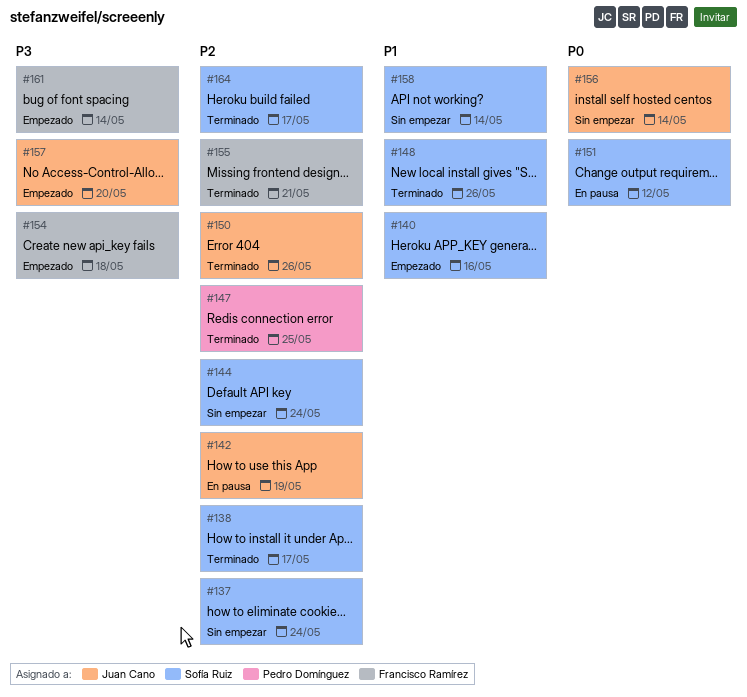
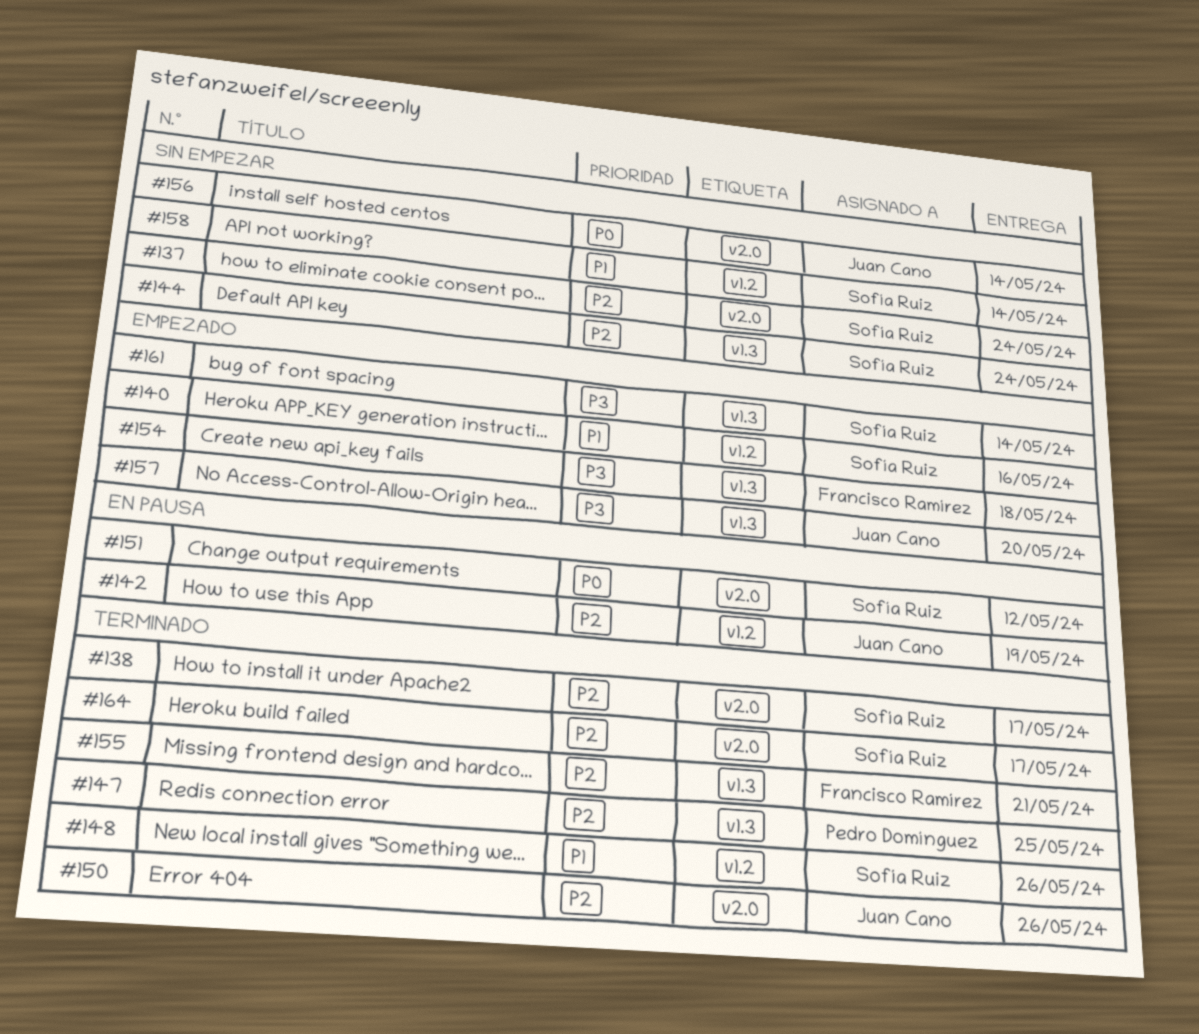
#161, owner: Francisco Ramírez -> Sofía Ruiz

